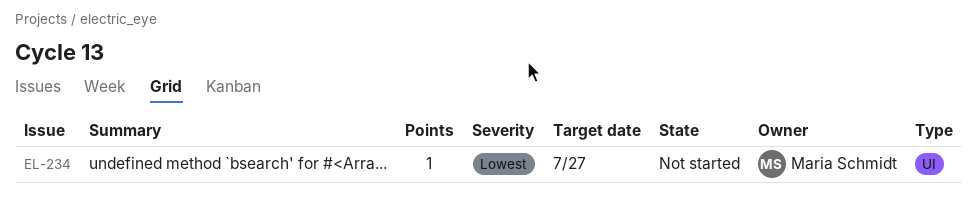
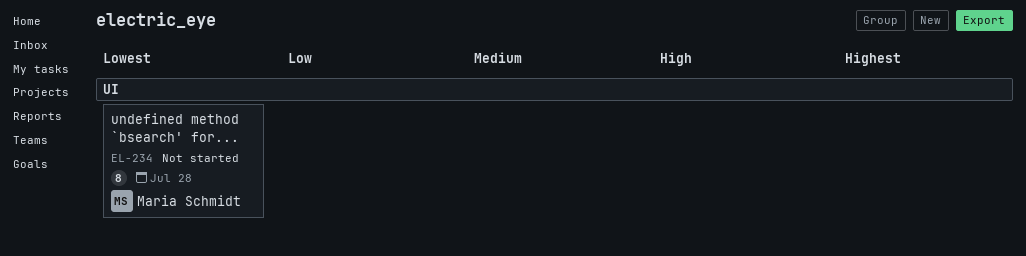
EL-234, estimate: 1 -> 8
EL-234, due: Jul 27 -> Jul 28

